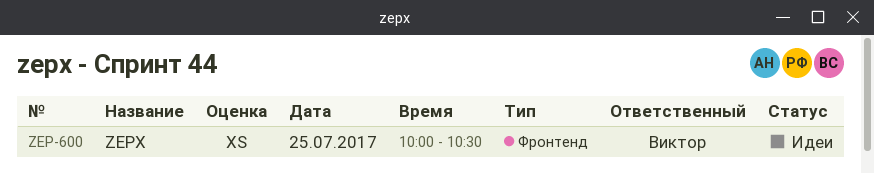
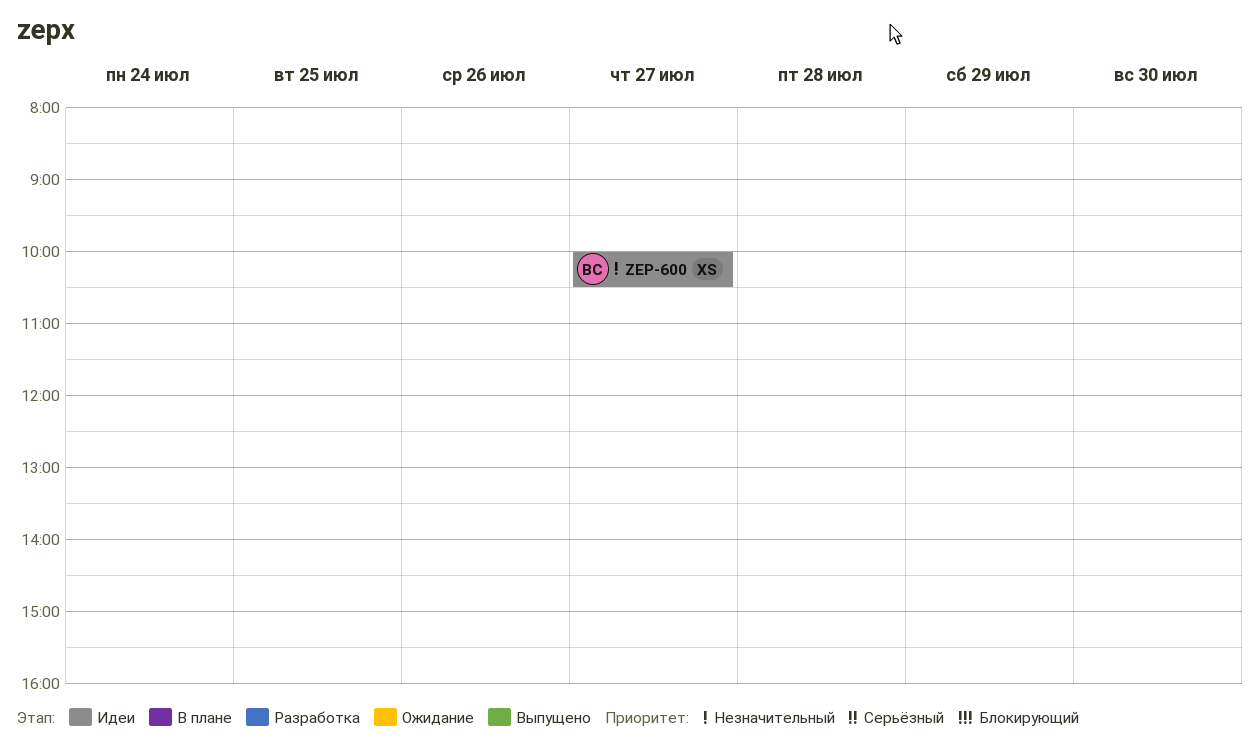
ZEP-600, day: Jul 25 -> Jul 27

